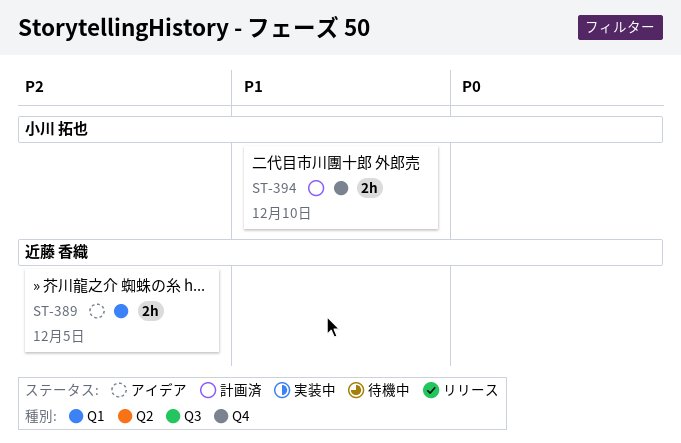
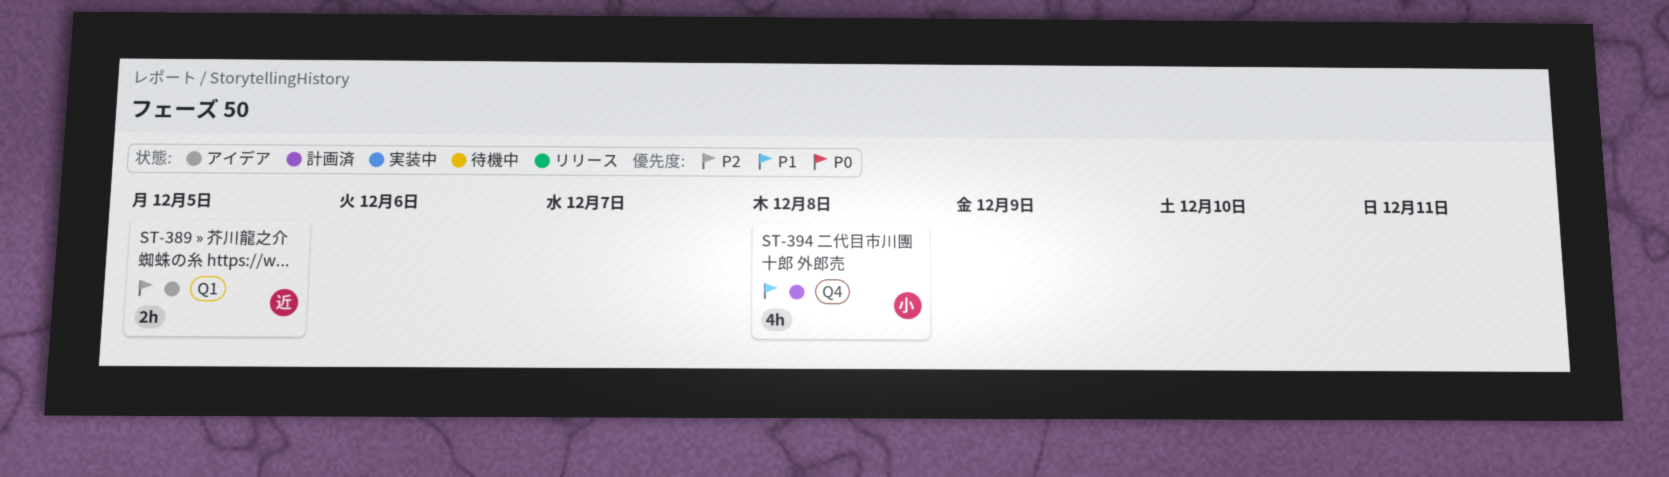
ST-394, estimate: 2h -> 4h
ST-394, due: Dec 10 -> Dec 8

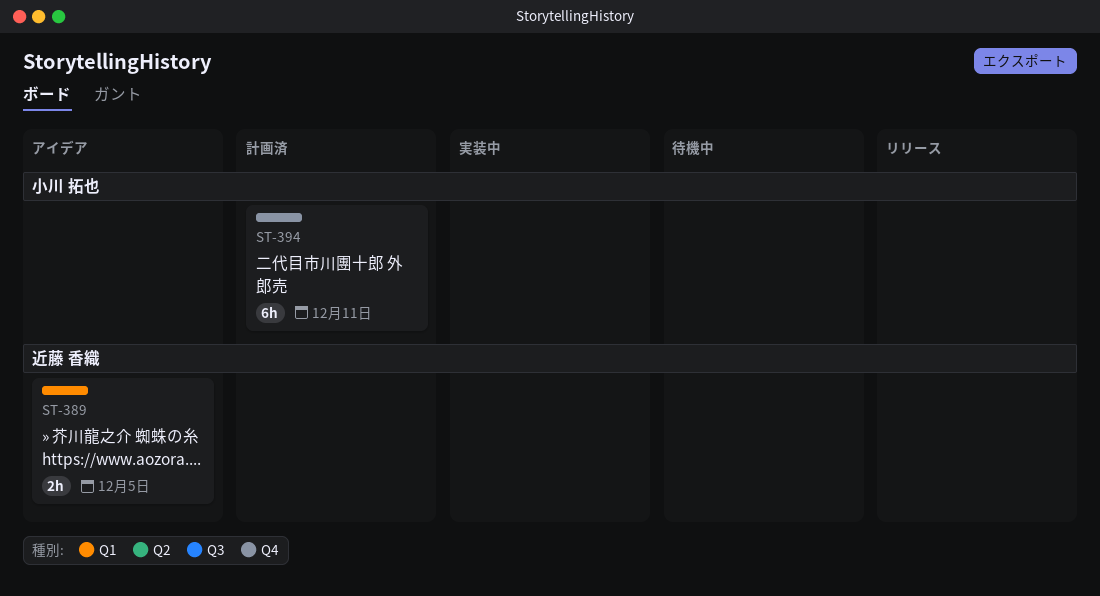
ST-394, estimate: 4h -> 6h
ST-394, due: Dec 8 -> Dec 11

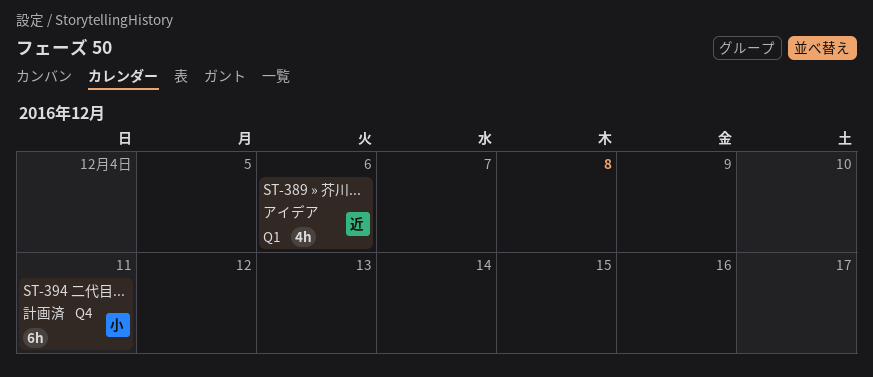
ST-389, estimate: 2h -> 4h
ST-389, due: Dec 5 -> Dec 6

